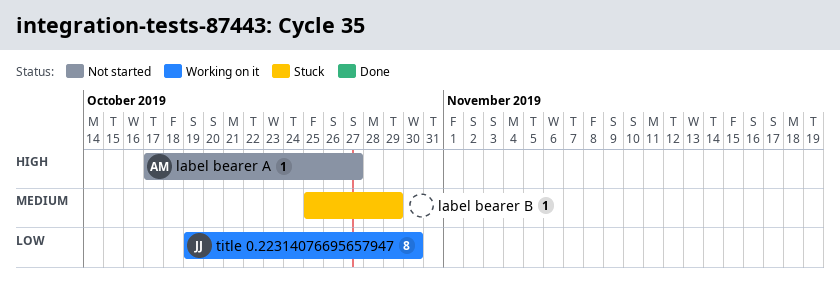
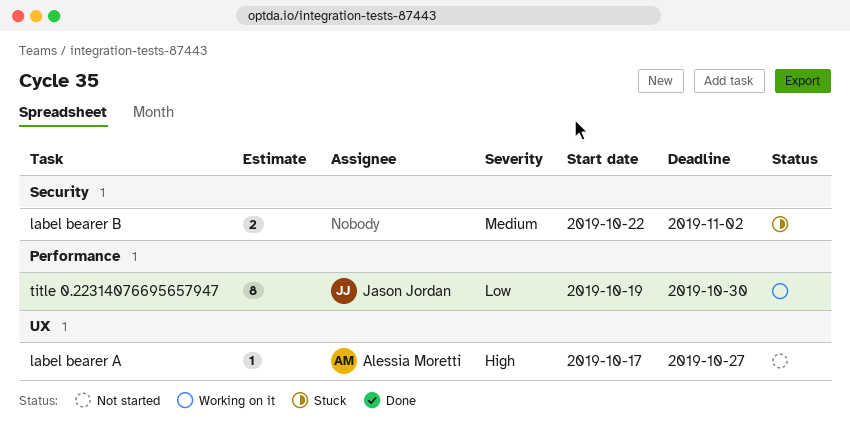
label bearer B, estimate: 1 -> 2
label bearer B, start: Oct 25 -> Oct 22
label bearer B, due: Oct 29 -> Nov 2

